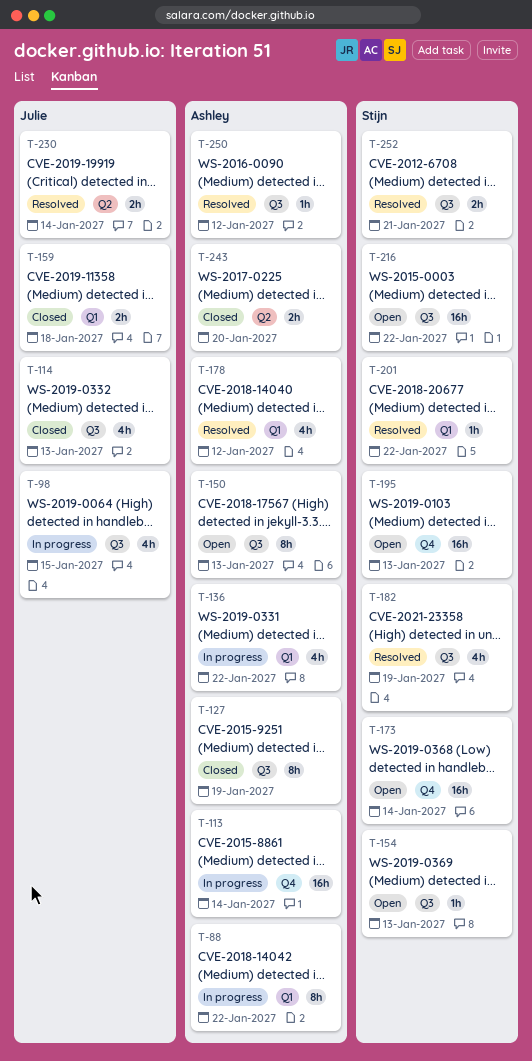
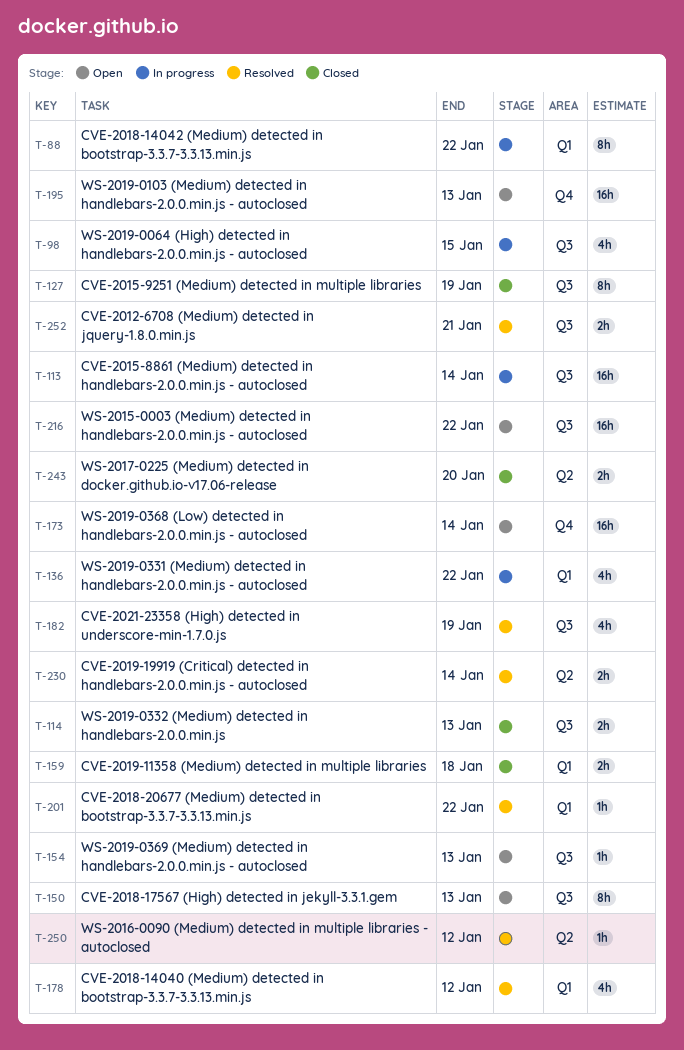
T-113, label: Q4 -> Q3
T-114, estimate: 4h -> 2h
T-250, label: Q3 -> Q2

